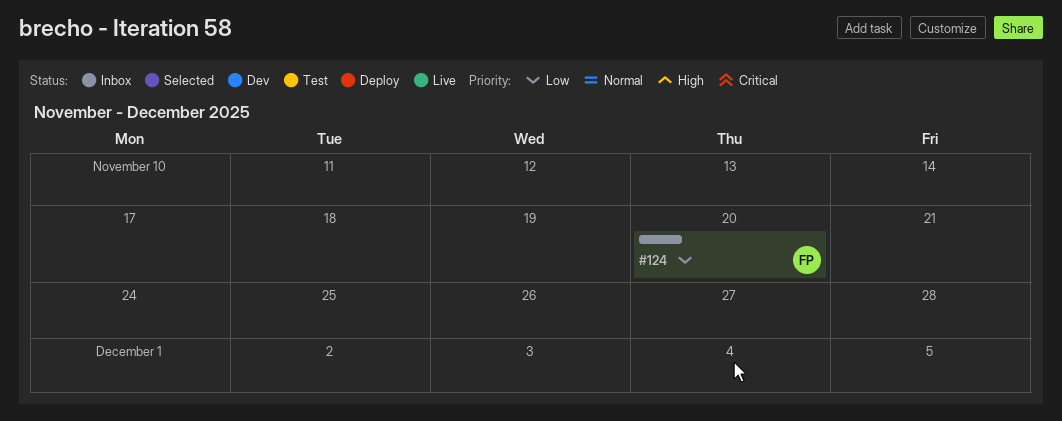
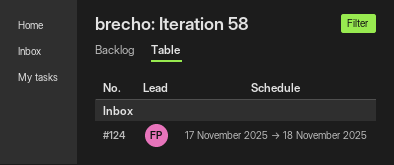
#124, due: Nov 20 -> Nov 18

